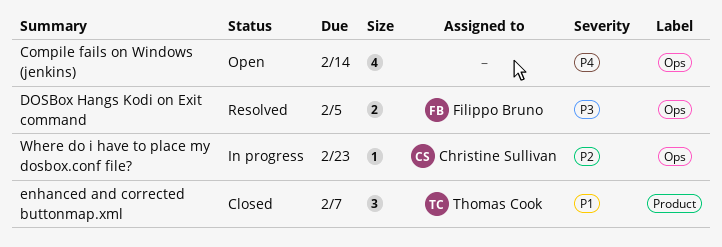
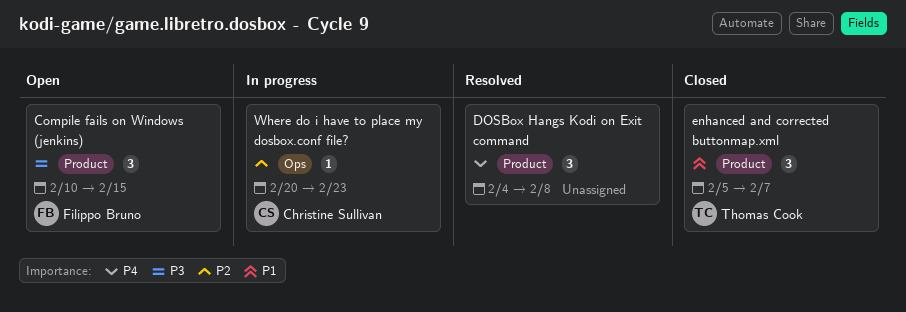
Compile fails on Windows (jenkins), owner: none -> Filippo Bruno
Compile fails on Windows (jenkins), priority: P4 -> P3
Compile fails on Windows (jenkins), label: Ops -> Product
Compile fails on Windows (jenkins), estimate: 4 -> 3
Compile fails on Windows (jenkins), due: Feb 14 -> Feb 15
DOSBox Hangs Kodi on Exit command, owner: Filippo Bruno -> none
DOSBox Hangs Kodi on Exit command, priority: P3 -> P4
DOSBox Hangs Kodi on Exit command, label: Ops -> Product
DOSBox Hangs Kodi on Exit command, estimate: 2 -> 3
DOSBox Hangs Kodi on Exit command, due: Feb 5 -> Feb 8

